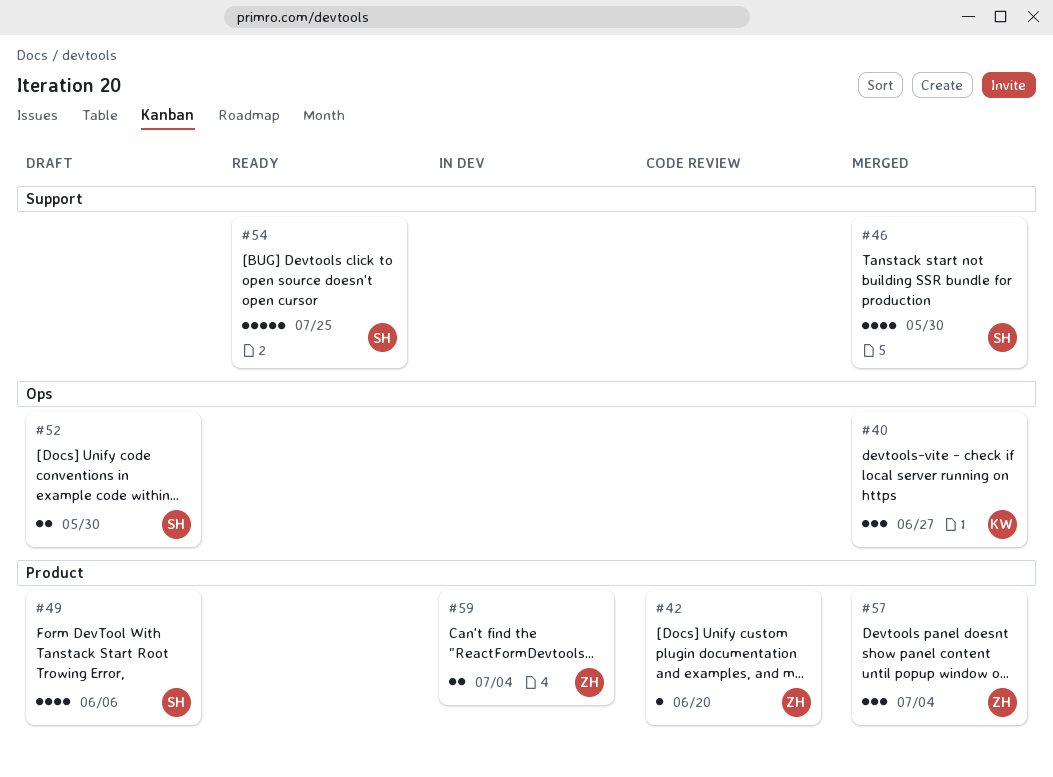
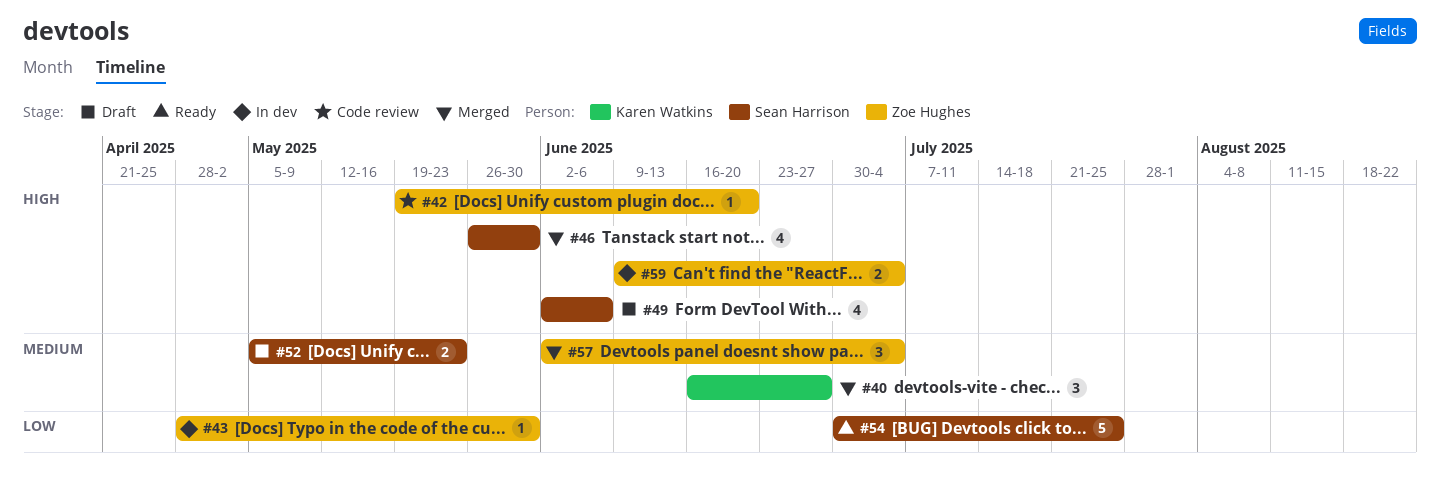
#43: none -> present
#52, due: May 30 -> May 23

